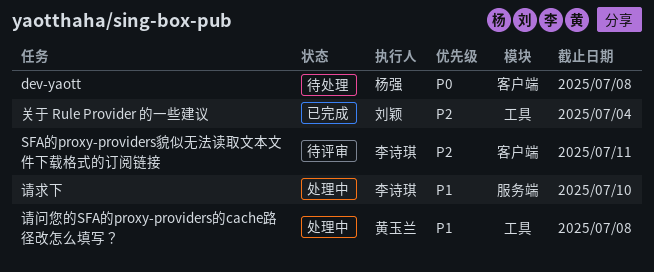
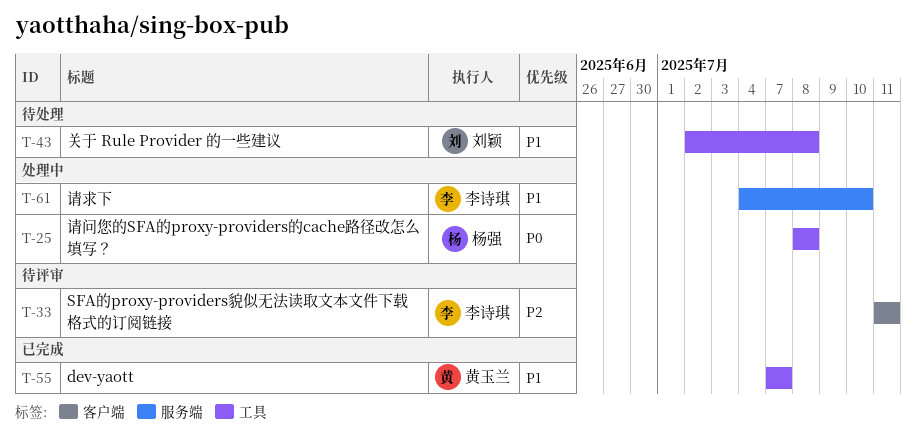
dev-yaott, status: 待处理 -> 已完成
dev-yaott, owner: 杨强 -> 黄玉兰
dev-yaott, priority: P0 -> P1
dev-yaott, label: 客户端 -> 工具
dev-yaott, due: Jul 8 -> Jul 7
关于 Rule Provider 的一些建议, status: 已完成 -> 待处理
关于 Rule Provider 的一些建议, priority: P2 -> P1
关于 Rule Provider 的一些建议, due: Jul 4 -> Jul 8
请问您的SFA的proxy-providers的cache路径改怎么填写？, owner: 黄玉兰 -> 杨强
请问您的SFA的proxy-providers的cache路径改怎么填写？, priority: P1 -> P0

